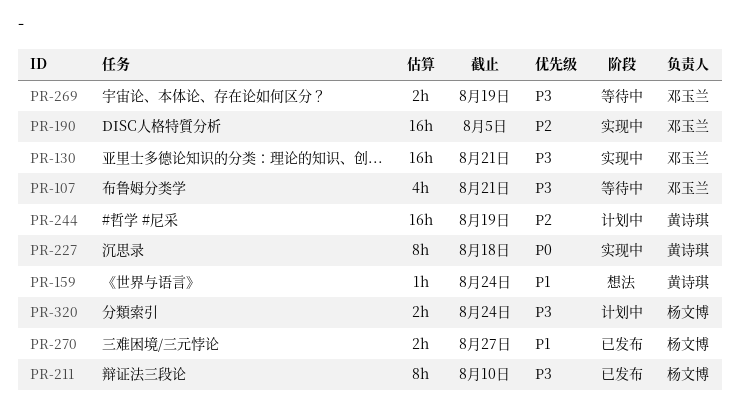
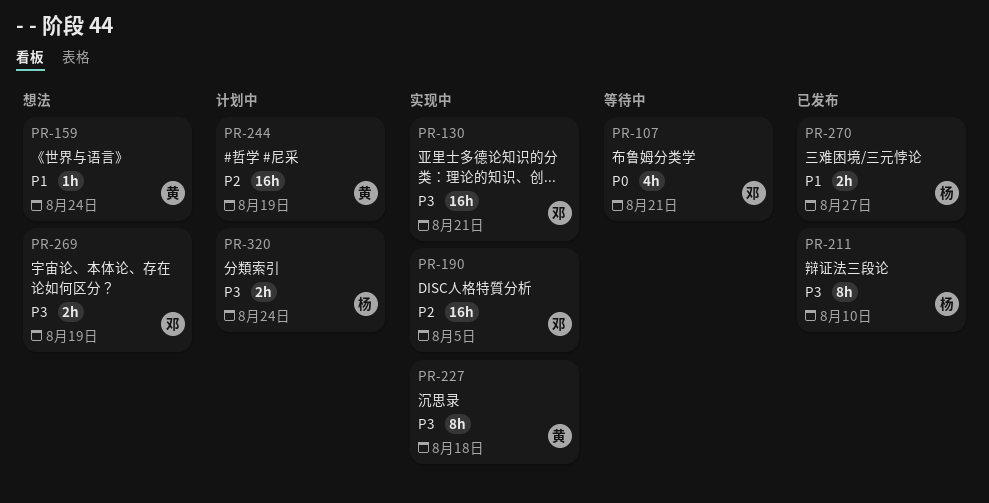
PR-107, priority: P3 -> P0
PR-227, priority: P0 -> P3
PR-269, status: 等待中 -> 想法

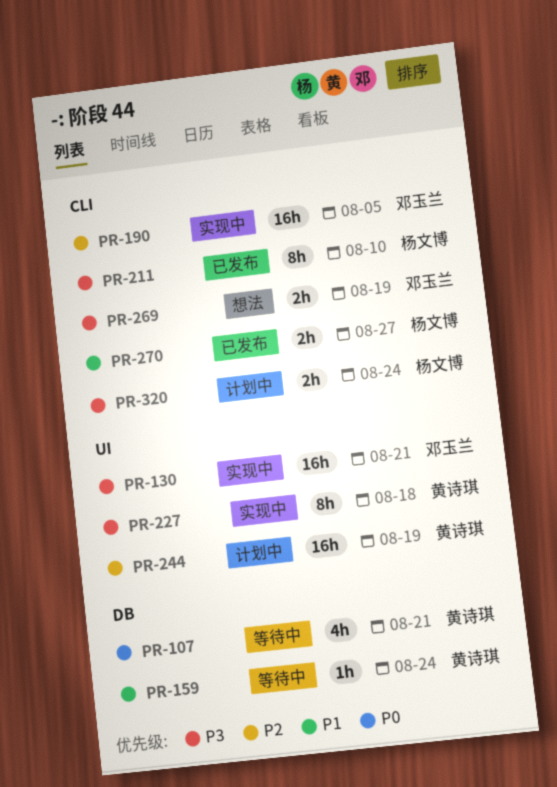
PR-107, owner: 邓玉兰 -> 黄诗琪
PR-159, status: 想法 -> 等待中

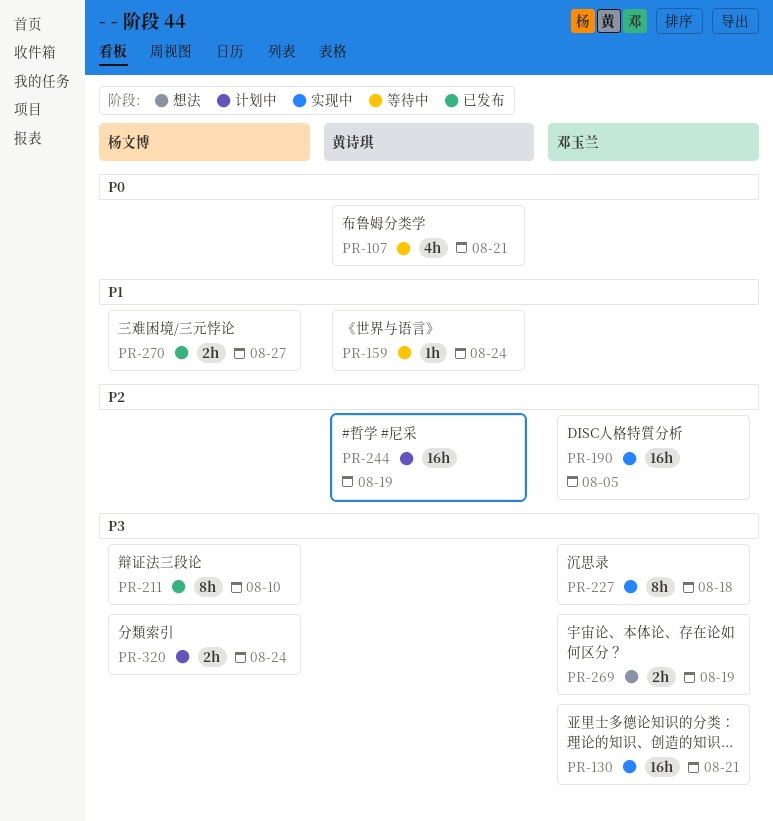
PR-227, owner: 黄诗琪 -> 邓玉兰

